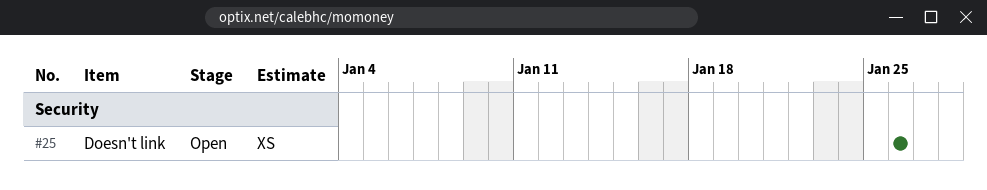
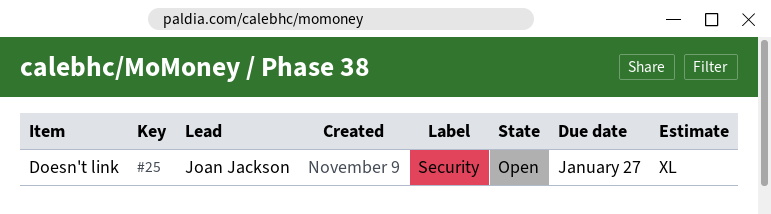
#25, estimate: XS -> XL
#25, due: Jan 26 -> Jan 27

